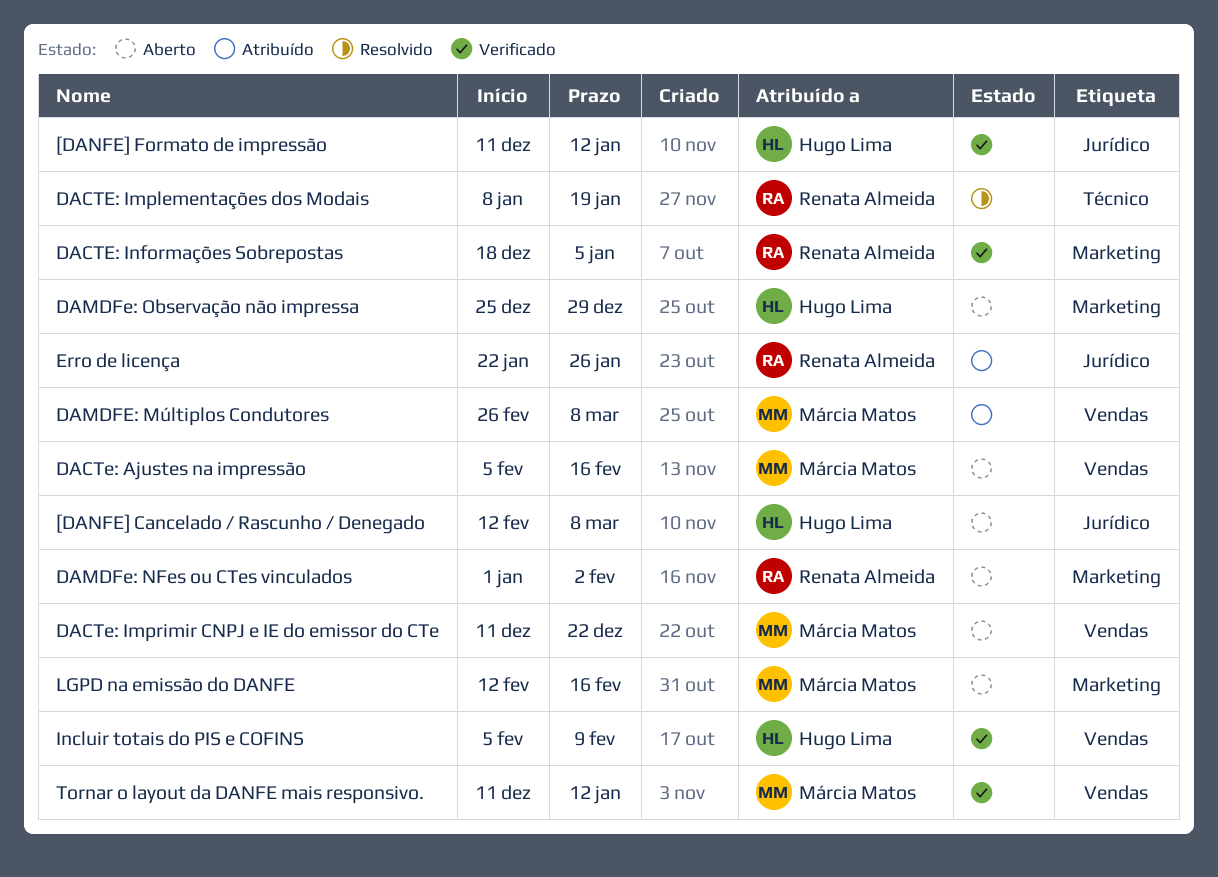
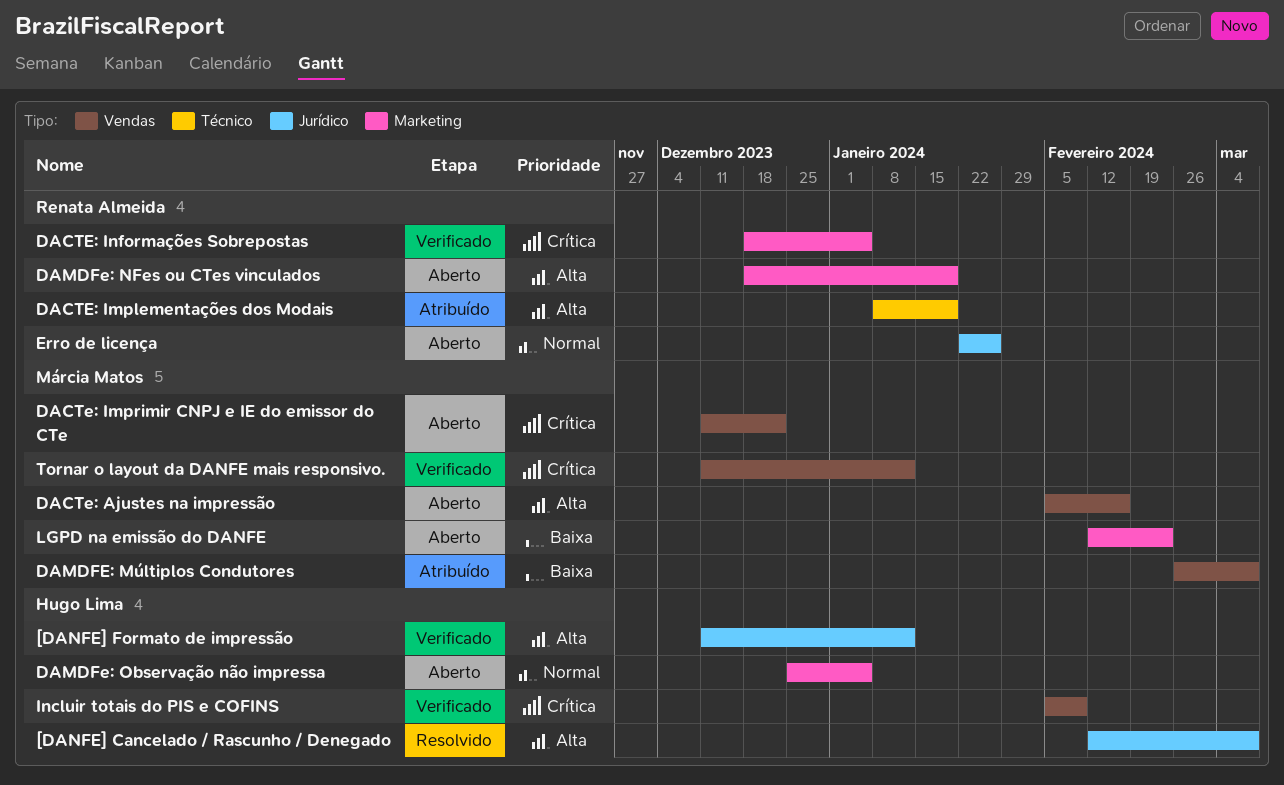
[DANFE] Cancelado / Rascunho / Denegado, status: Aberto -> Resolvido
DACTE: Implementações dos Modais, status: Resolvido -> Atribuído
DAMDFe: NFes ou CTes vinculados, start: Jan 1 -> Dec 18
DAMDFe: NFes ou CTes vinculados, due: Feb 2 -> Jan 19
DAMDFe: Observação não impressa, due: Dec 29 -> Jan 5
Erro de licença, status: Atribuído -> Aberto
LGPD na emissão do DANFE, due: Feb 16 -> Feb 23

